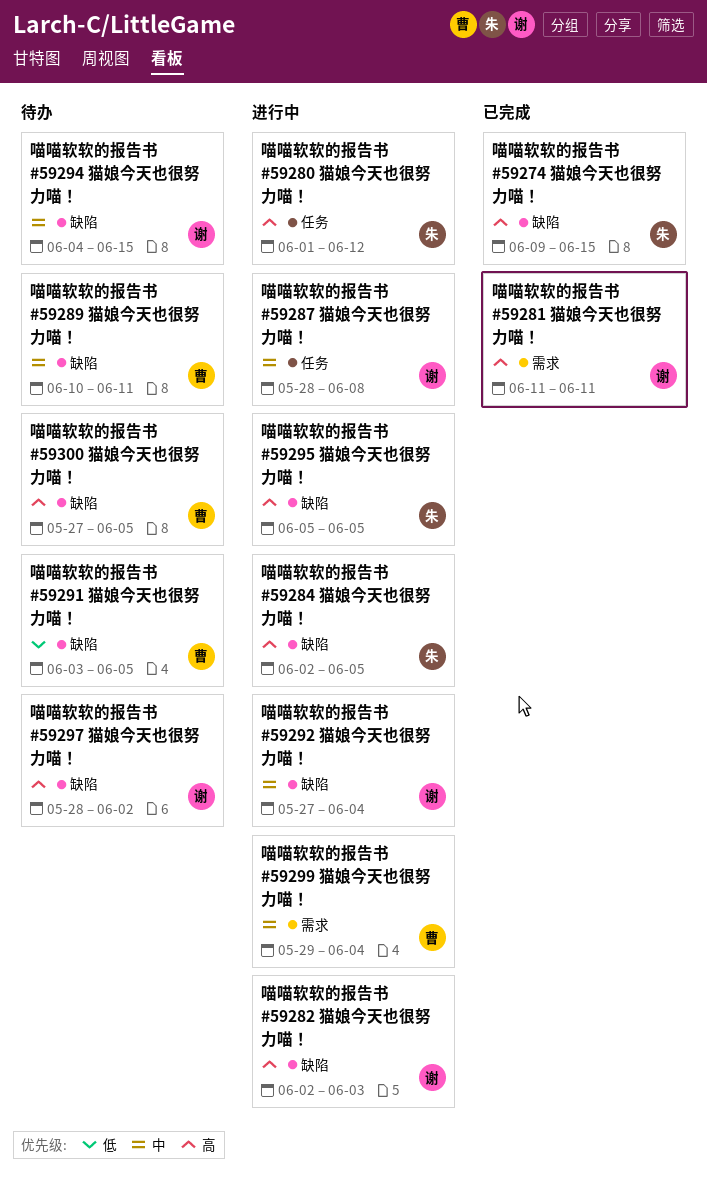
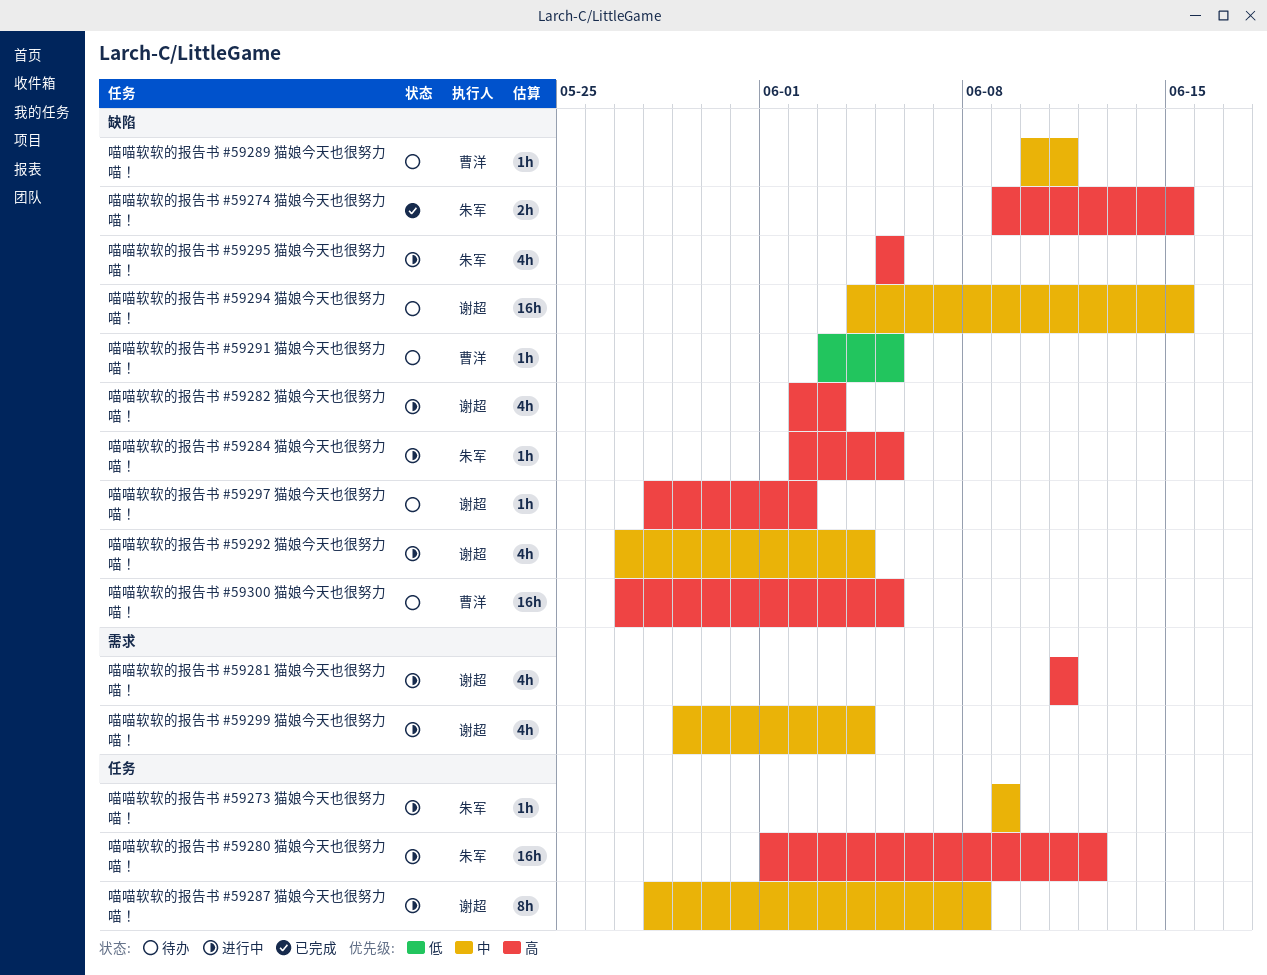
喵喵软软的报告书 #59273 猫娘今天也很努力喵！: none -> present
喵喵软软的报告书 #59281 猫娘今天也很努力喵！, status: 已完成 -> 进行中
喵喵软软的报告书 #59299 猫娘今天也很努力喵！, owner: 曹洋 -> 谢超

